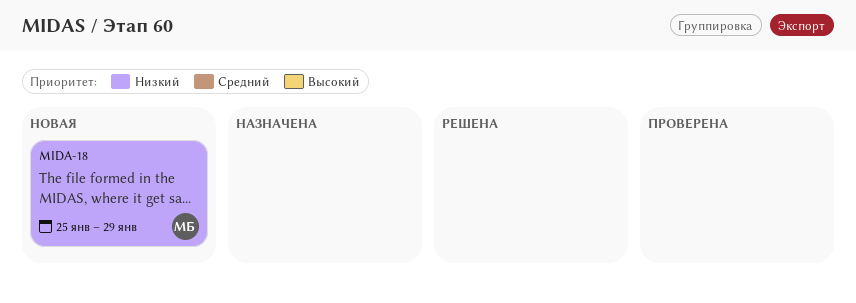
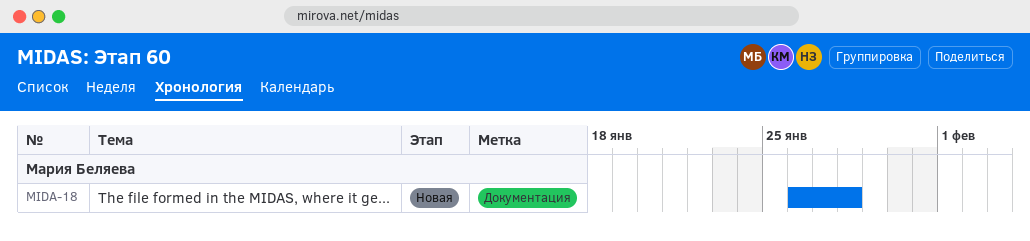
MIDA-18, start: Jan 25 -> Jan 26
MIDA-18, due: Jan 29 -> Jan 28

